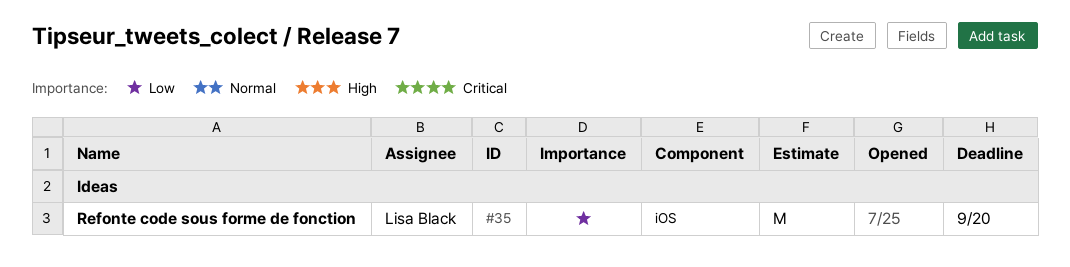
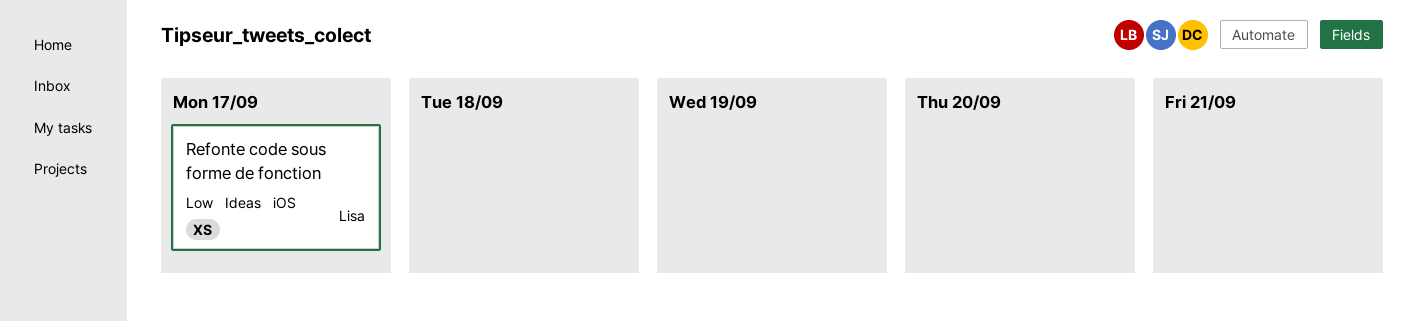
Refonte code sous forme de fonction, estimate: M -> XS
Refonte code sous forme de fonction, due: Sep 20 -> Sep 17

